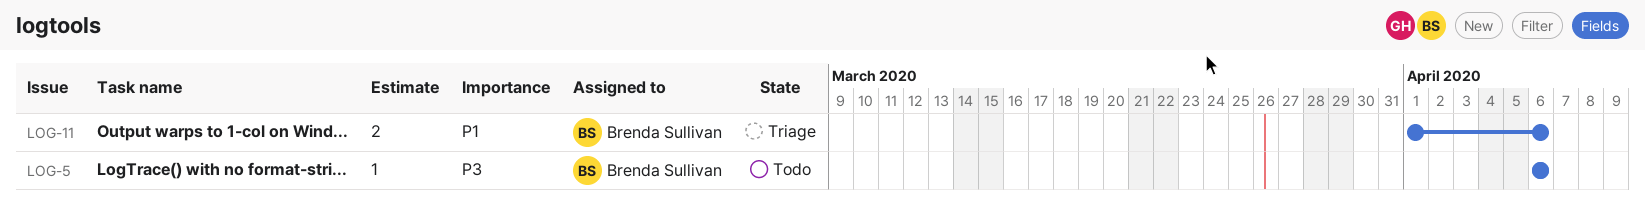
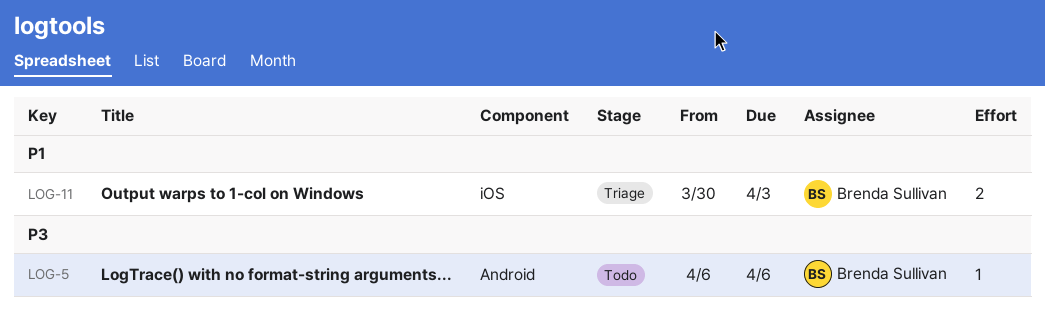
LOG-11, start: Apr 1 -> Mar 30
LOG-11, due: Apr 6 -> Apr 3

